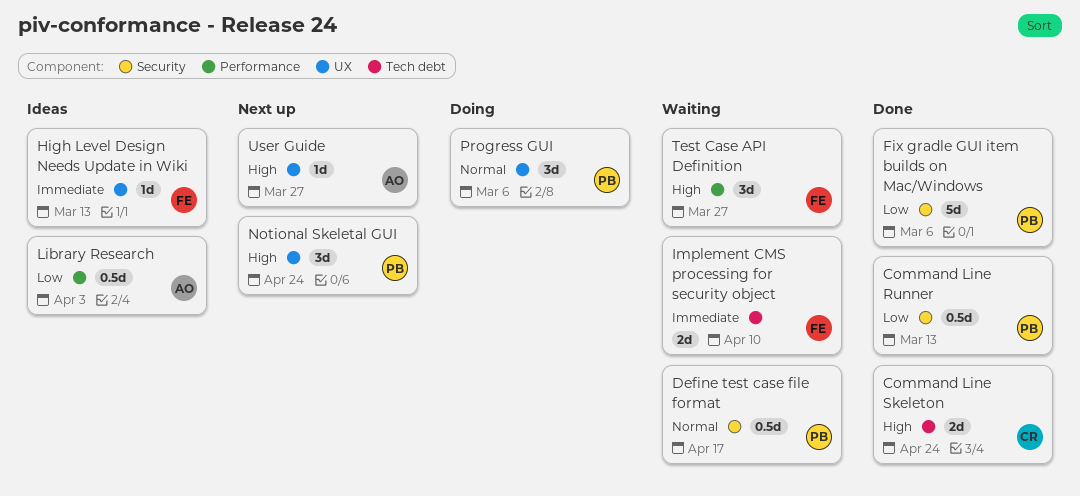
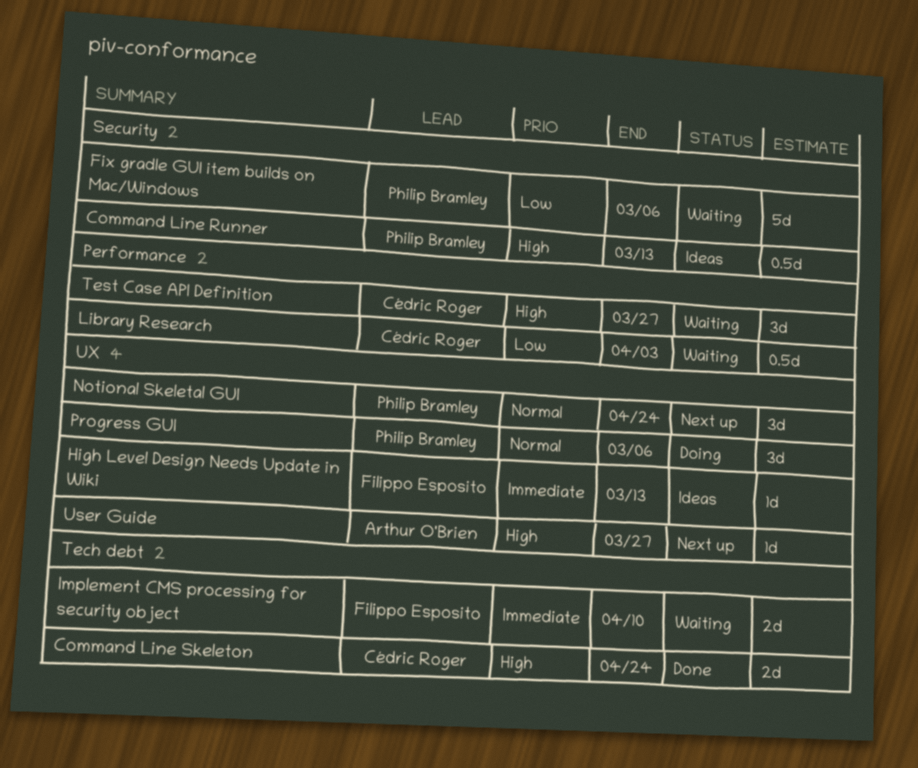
Command Line Runner, status: Done -> Ideas
Command Line Runner, priority: Low -> High
Define test case file format: present -> none
Fix gradle GUI item builds on Mac/Windows, status: Done -> Waiting
Library Research, status: Ideas -> Waiting
Library Research, owner: Arthur O'Brien -> Cédric Roger
Notional Skeletal GUI, priority: High -> Normal
Test Case API Definition, owner: Filippo Esposito -> Cédric Roger

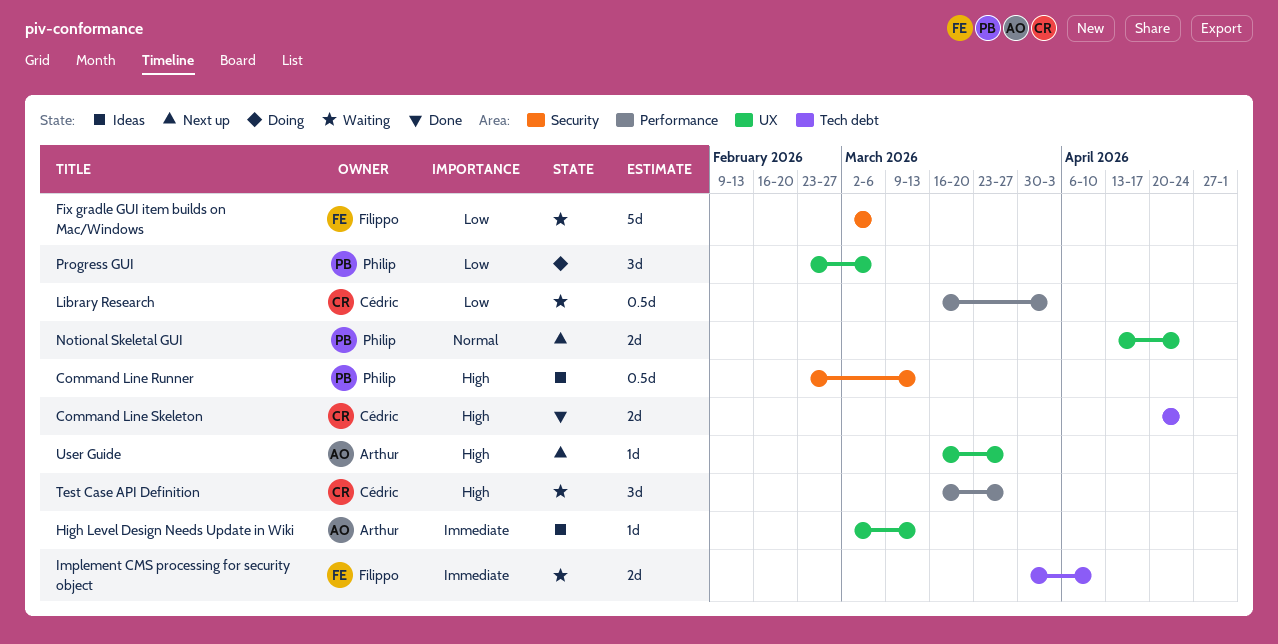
Fix gradle GUI item builds on Mac/Windows, owner: Philip Bramley -> Filippo Esposito
High Level Design Needs Update in Wiki, owner: Filippo Esposito -> Arthur O'Brien
Notional Skeletal GUI, estimate: 3d -> 2d
Progress GUI, priority: Normal -> Low

